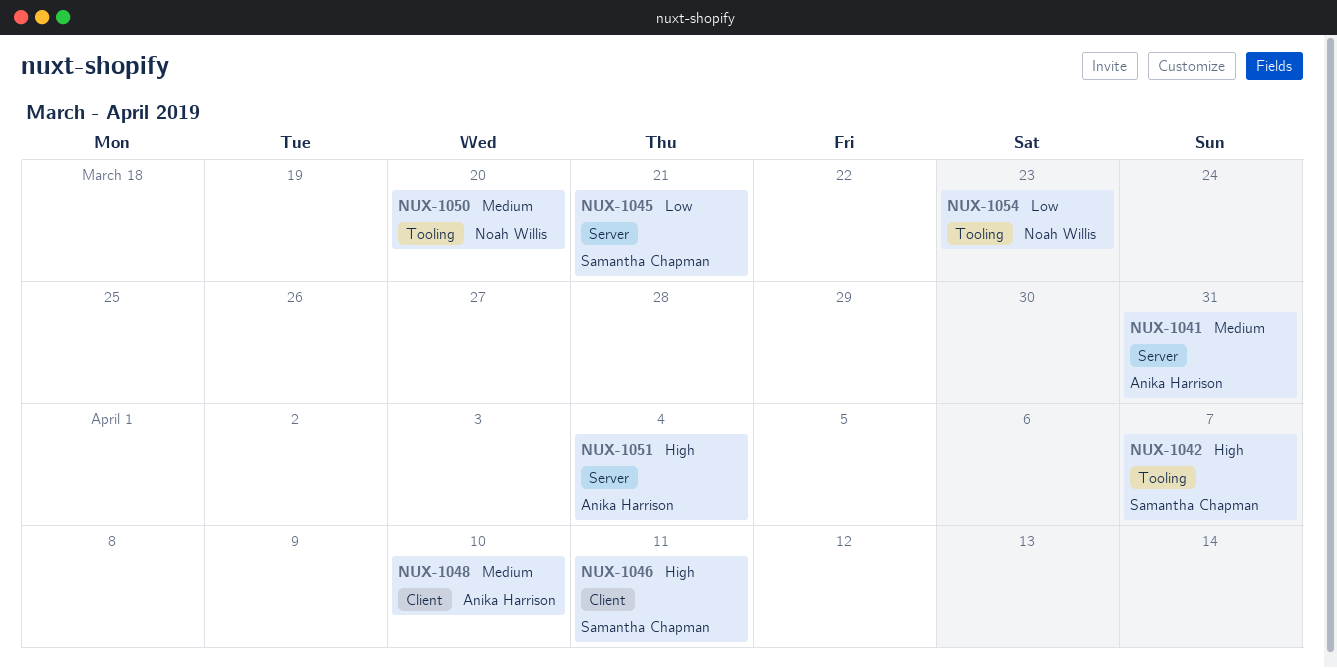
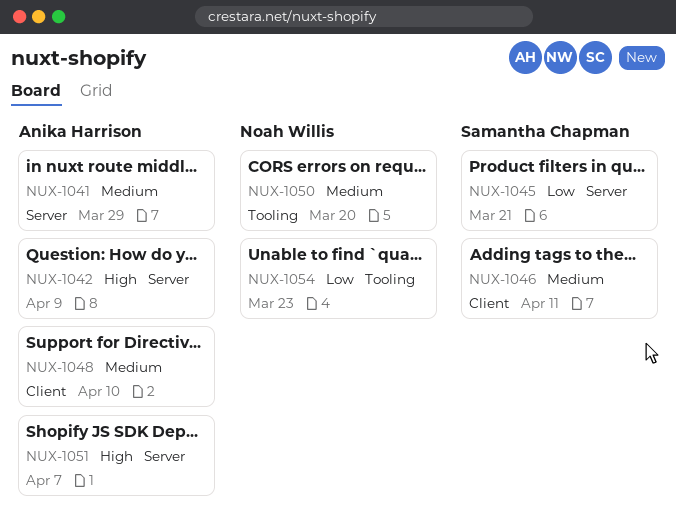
NUX-1041, due: Mar 31 -> Mar 29
NUX-1042, owner: Samantha Chapman -> Anika Harrison
NUX-1042, label: Tooling -> Server
NUX-1042, due: Apr 7 -> Apr 9
NUX-1046, priority: High -> Medium
NUX-1051, due: Apr 4 -> Apr 7

